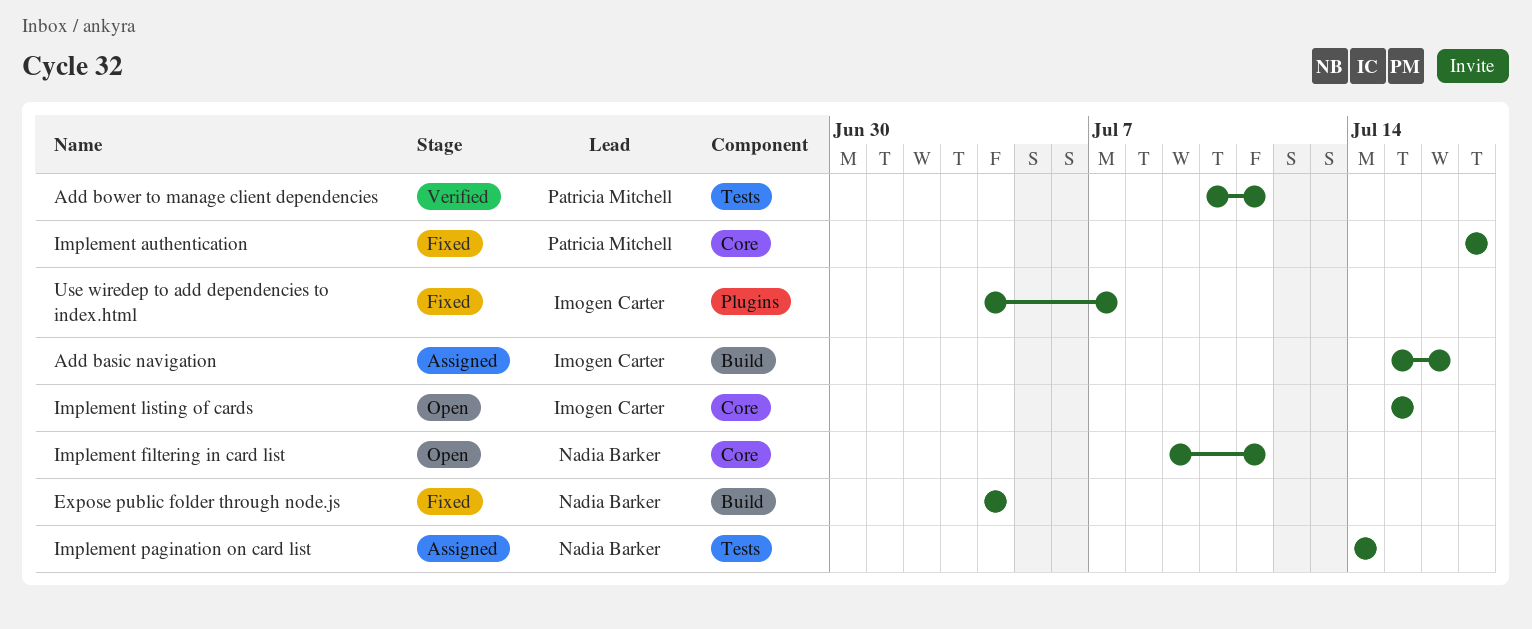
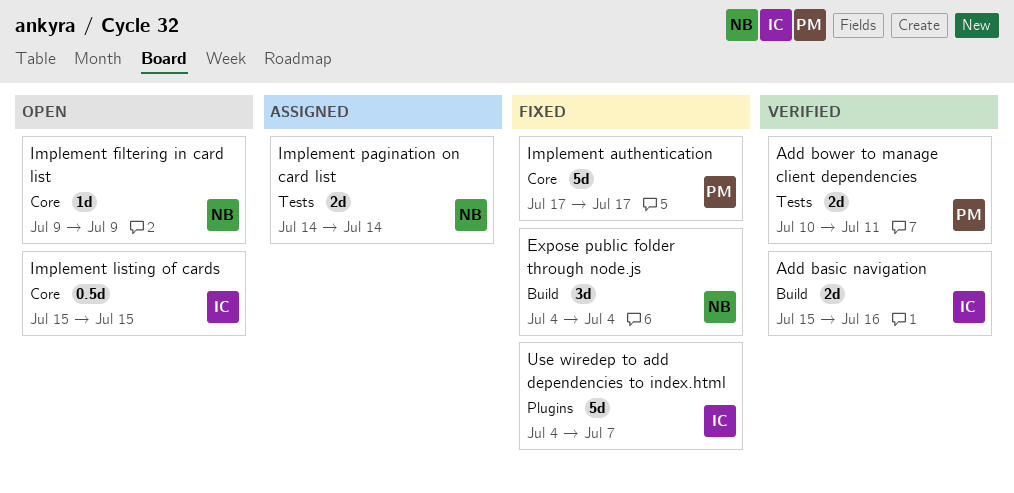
Add basic navigation, status: Assigned -> Verified
Implement filtering in card list, due: Jul 11 -> Jul 9

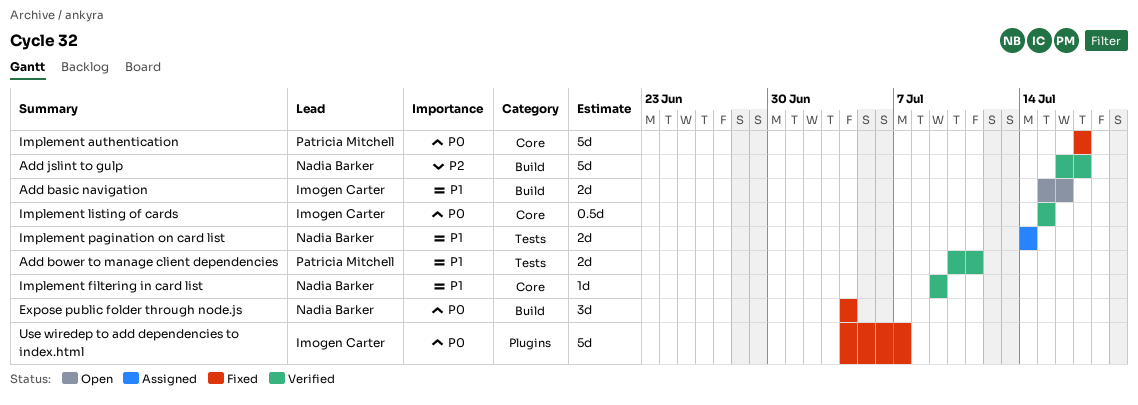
Add basic navigation, status: Verified -> Open
Add jslint to gulp: none -> present
Implement filtering in card list, status: Open -> Verified
Implement listing of cards, status: Open -> Verified

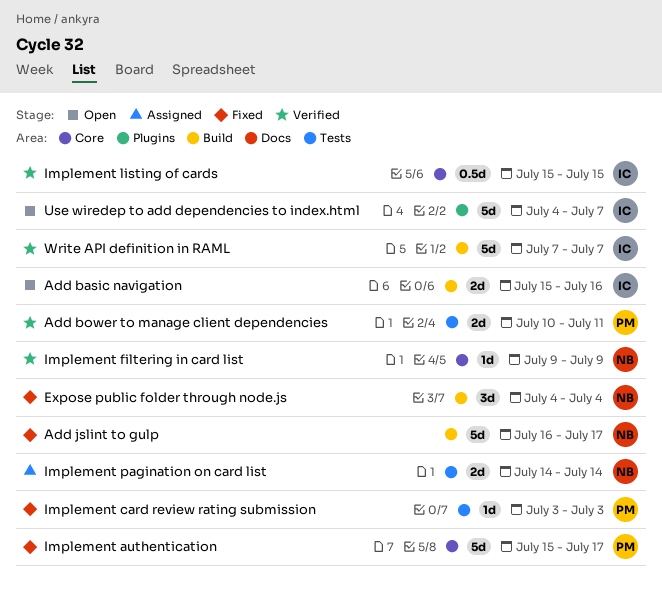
Add jslint to gulp, status: Verified -> Fixed
Implement authentication, start: Jul 17 -> Jul 15
Implement card review rating submission: none -> present
Use wiredep to add dependencies to index.html, status: Fixed -> Open
Write API definition in RAML: none -> present

